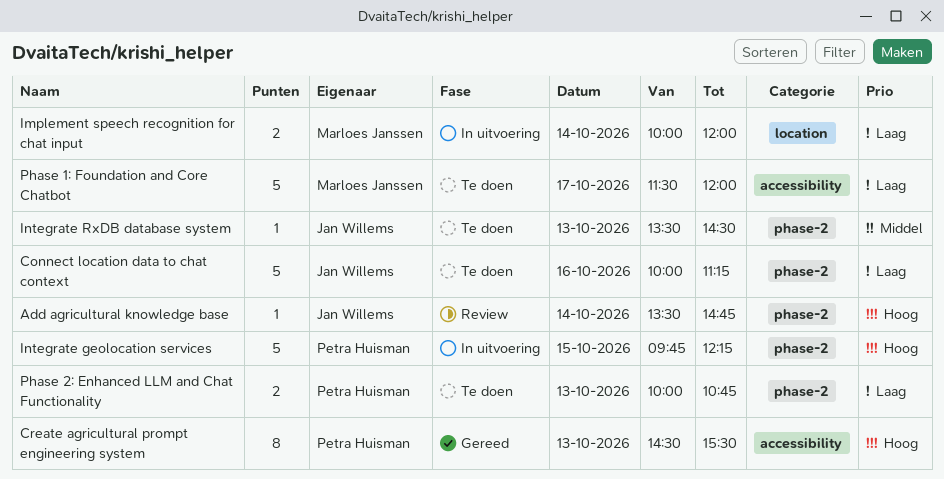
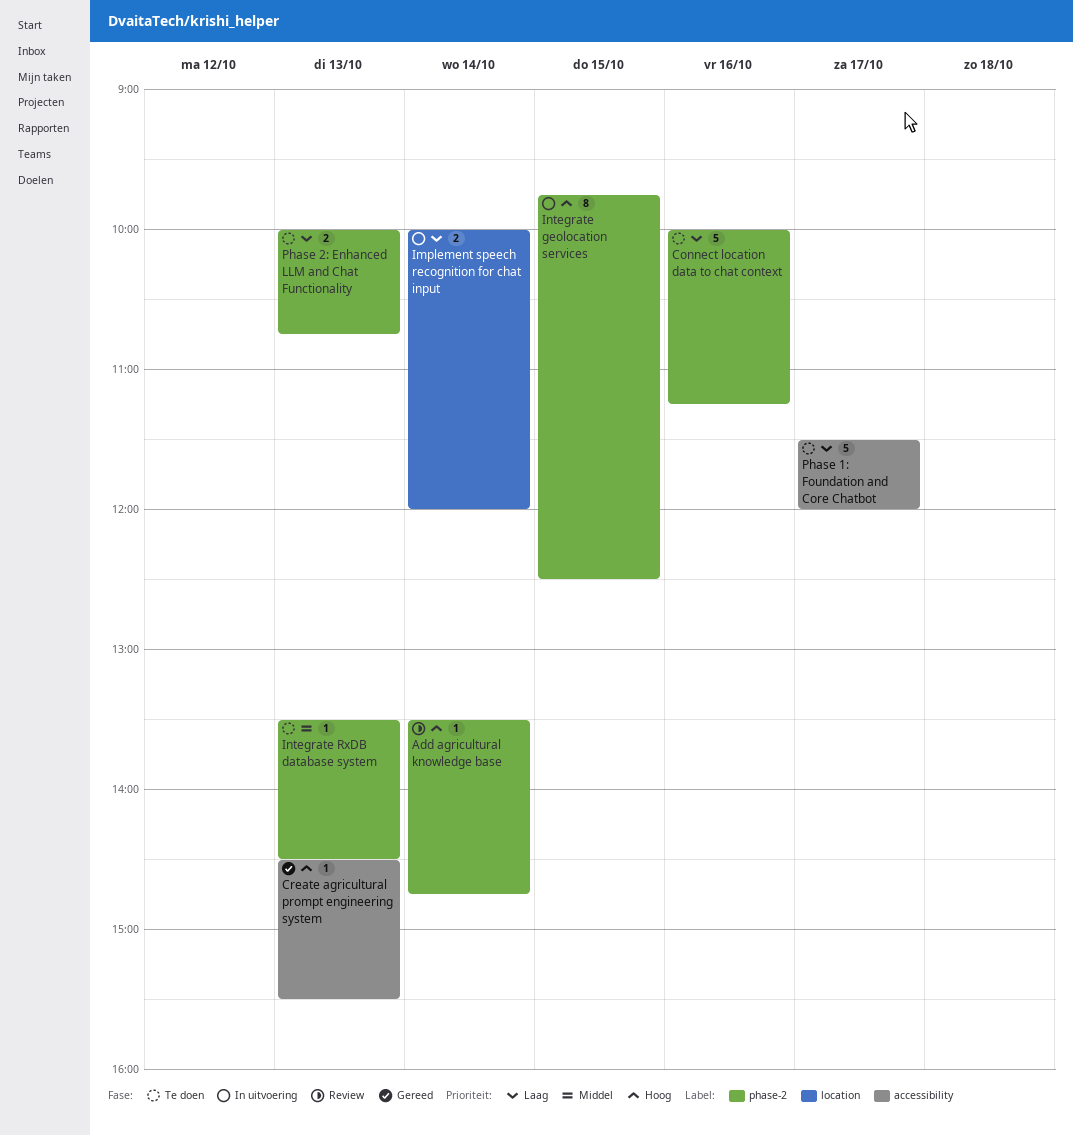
Create agricultural prompt engineering system, estimate: 8 -> 1
Integrate geolocation services, estimate: 5 -> 8
Integrate geolocation services, ends: 12:15 -> 12:30

